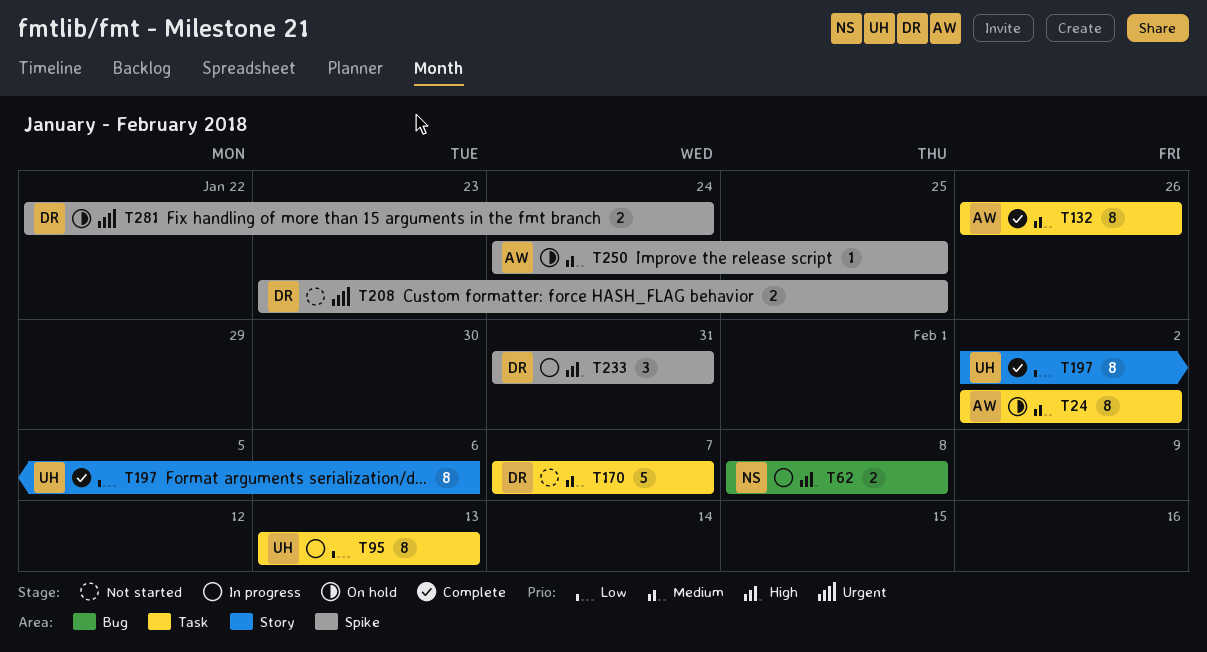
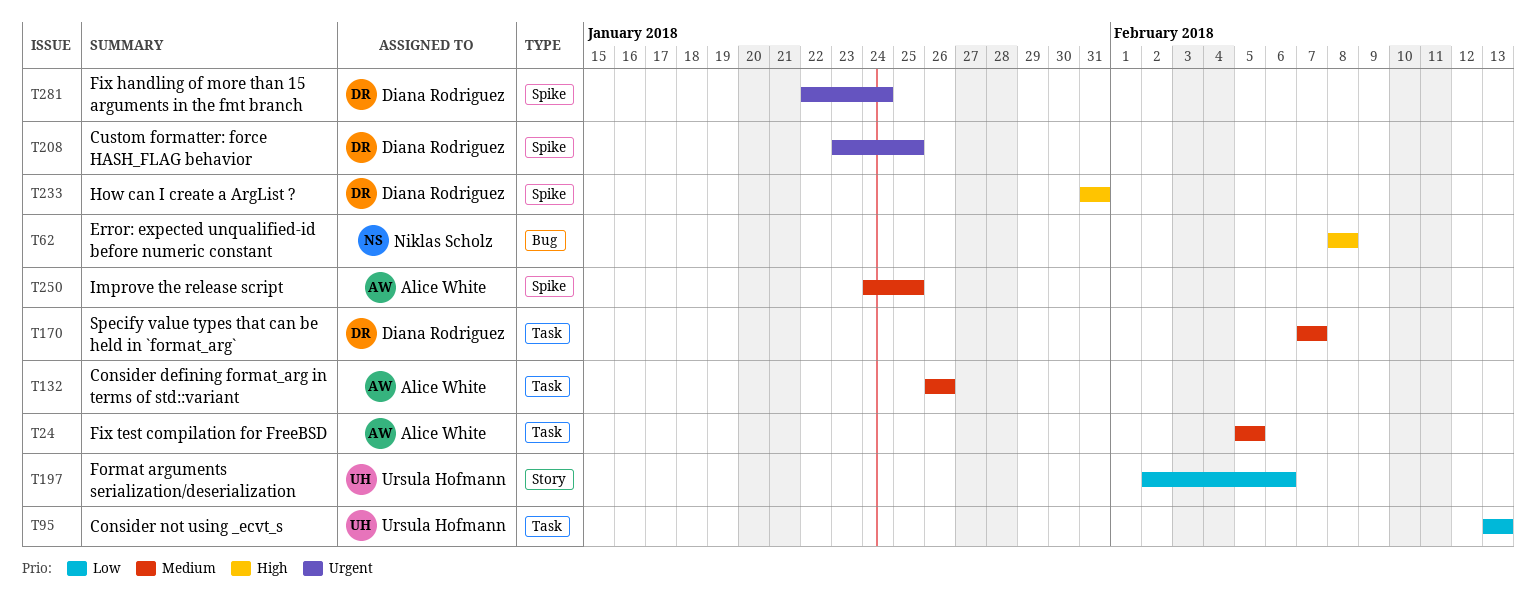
T24, start: Feb 2 -> Feb 5
T24, due: Feb 2 -> Feb 5

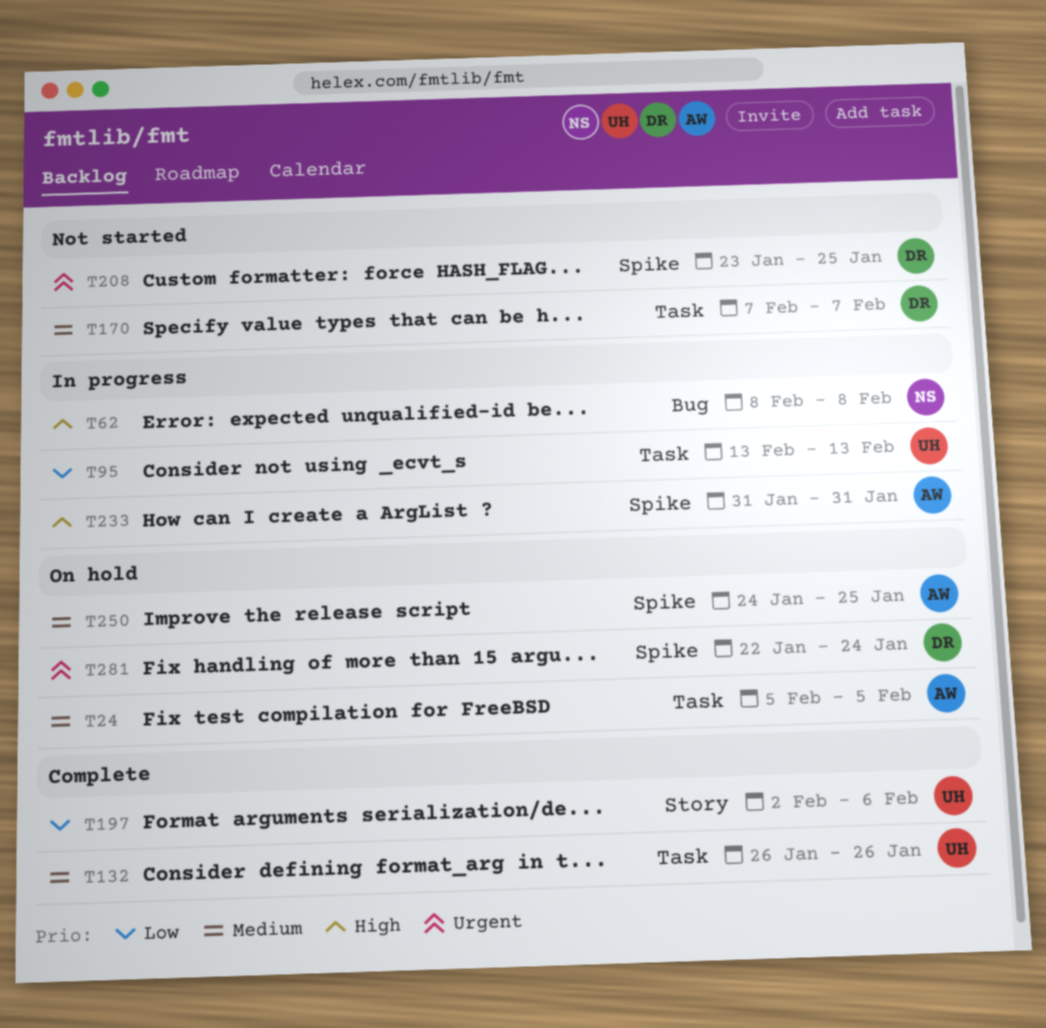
T132, owner: Alice White -> Ursula Hofmann
T233, owner: Diana Rodriguez -> Alice White

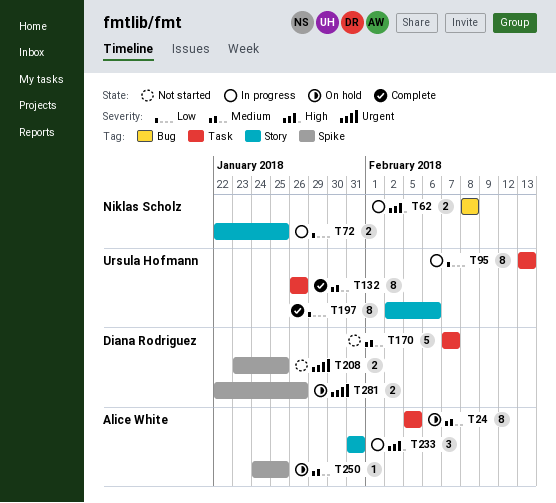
T72: none -> present
T233, label: Spike -> Story
T281, due: Jan 24 -> Jan 26

